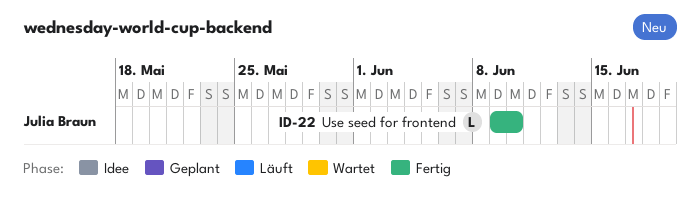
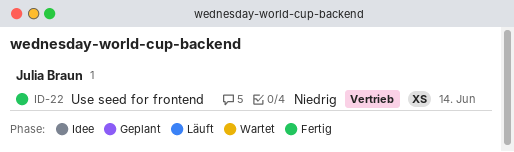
ID-22, estimate: L -> XS
ID-22, due: Jun 10 -> Jun 14

